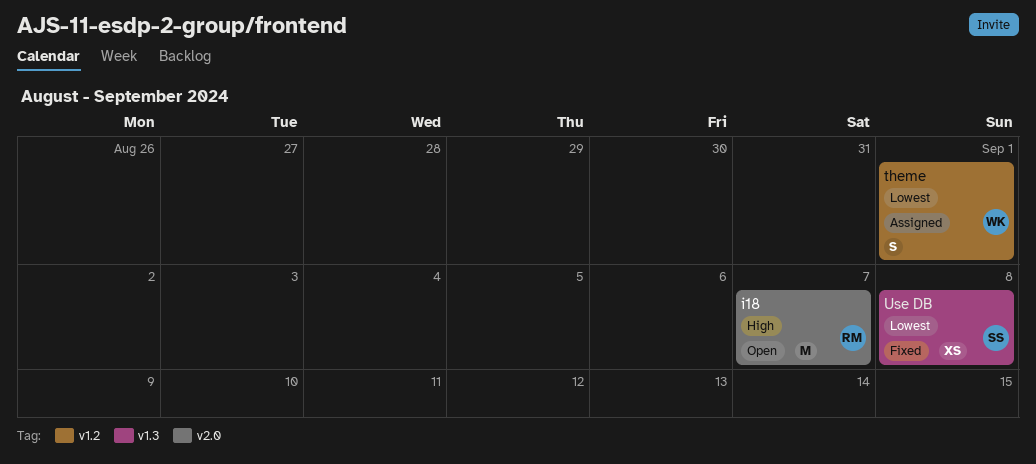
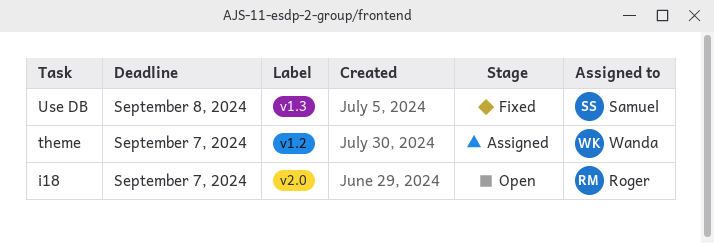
theme, due: Sep 1 -> Sep 7

